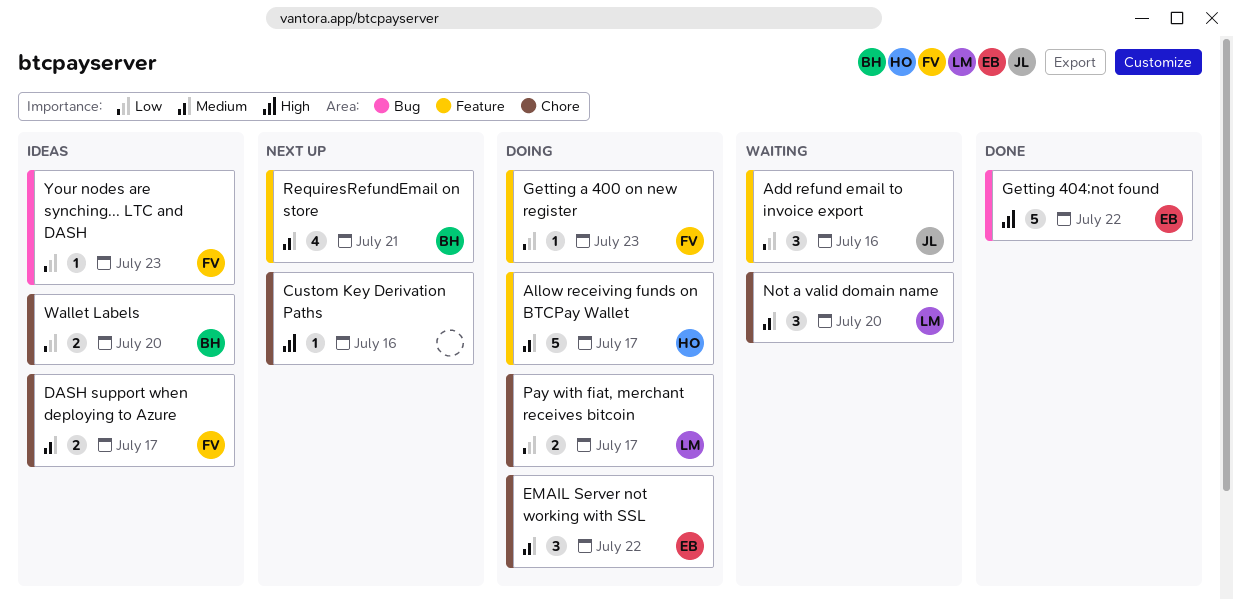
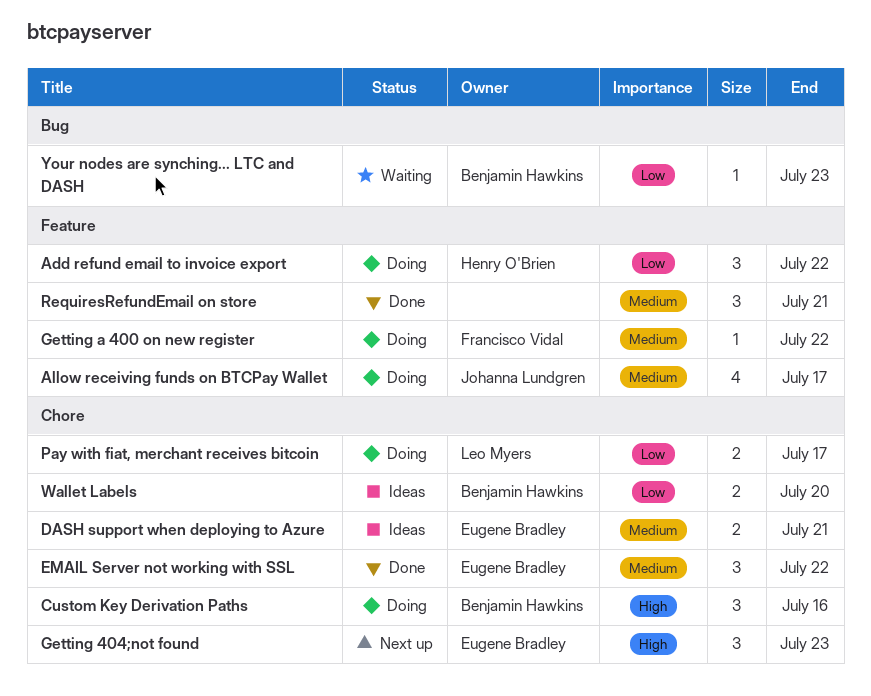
Add refund email to invoice export, status: Waiting -> Doing
Add refund email to invoice export, owner: Johanna Lundgren -> Henry O'Brien
Add refund email to invoice export, due: Jul 16 -> Jul 22
Allow receiving funds on BTCPay Wallet, owner: Henry O'Brien -> Johanna Lundgren
Allow receiving funds on BTCPay Wallet, estimate: 5 -> 4
Custom Key Derivation Paths, status: Next up -> Doing
Custom Key Derivation Paths, owner: none -> Benjamin Hawkins
Custom Key Derivation Paths, estimate: 1 -> 3
DASH support when deploying to Azure, owner: Francisco Vidal -> Eugene Bradley
DASH support when deploying to Azure, due: Jul 17 -> Jul 21
EMAIL Server not working with SSL, status: Doing -> Done
Getting 404;not found, status: Done -> Next up
Getting 404;not found, label: Bug -> Chore
Getting 404;not found, estimate: 5 -> 3
Getting 404;not found, due: Jul 22 -> Jul 23
Getting a 400 on new register, priority: Low -> Medium
Getting a 400 on new register, due: Jul 23 -> Jul 22
Not a valid domain name: present -> none
RequiresRefundEmail on store, status: Next up -> Done
RequiresRefundEmail on store, owner: Benjamin Hawkins -> none
RequiresRefundEmail on store, estimate: 4 -> 3
Your nodes are synching... LTC and DASH, status: Ideas -> Waiting
Your nodes are synching... LTC and DASH, owner: Francisco Vidal -> Benjamin Hawkins

